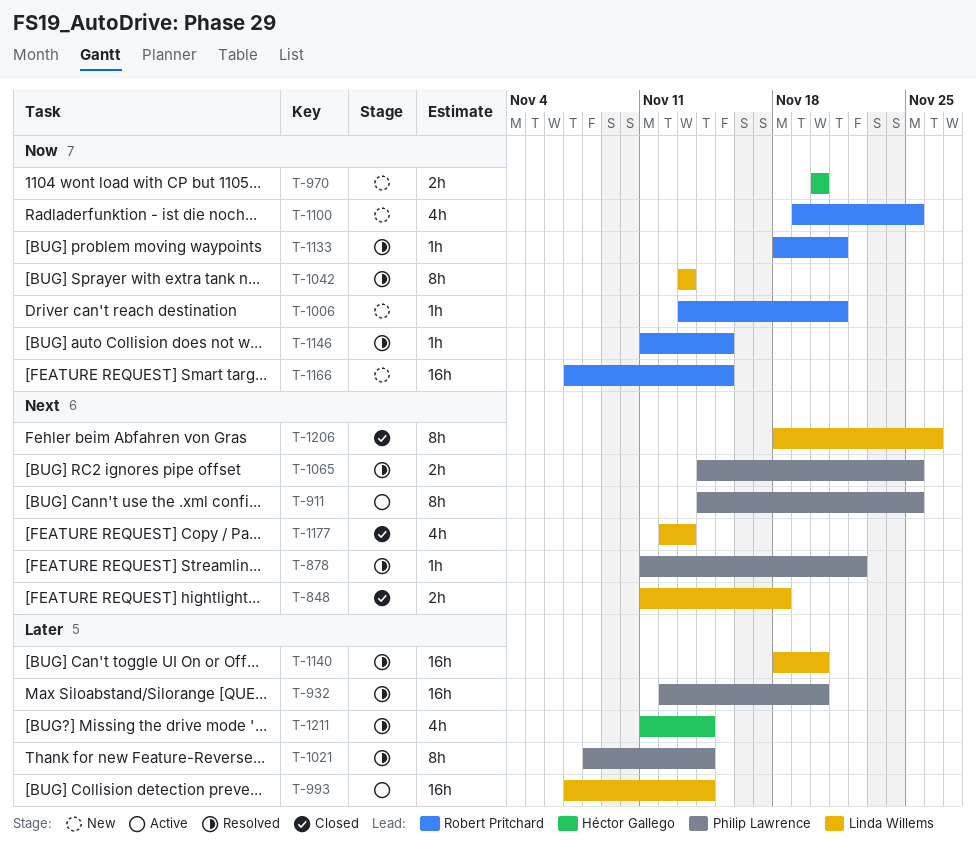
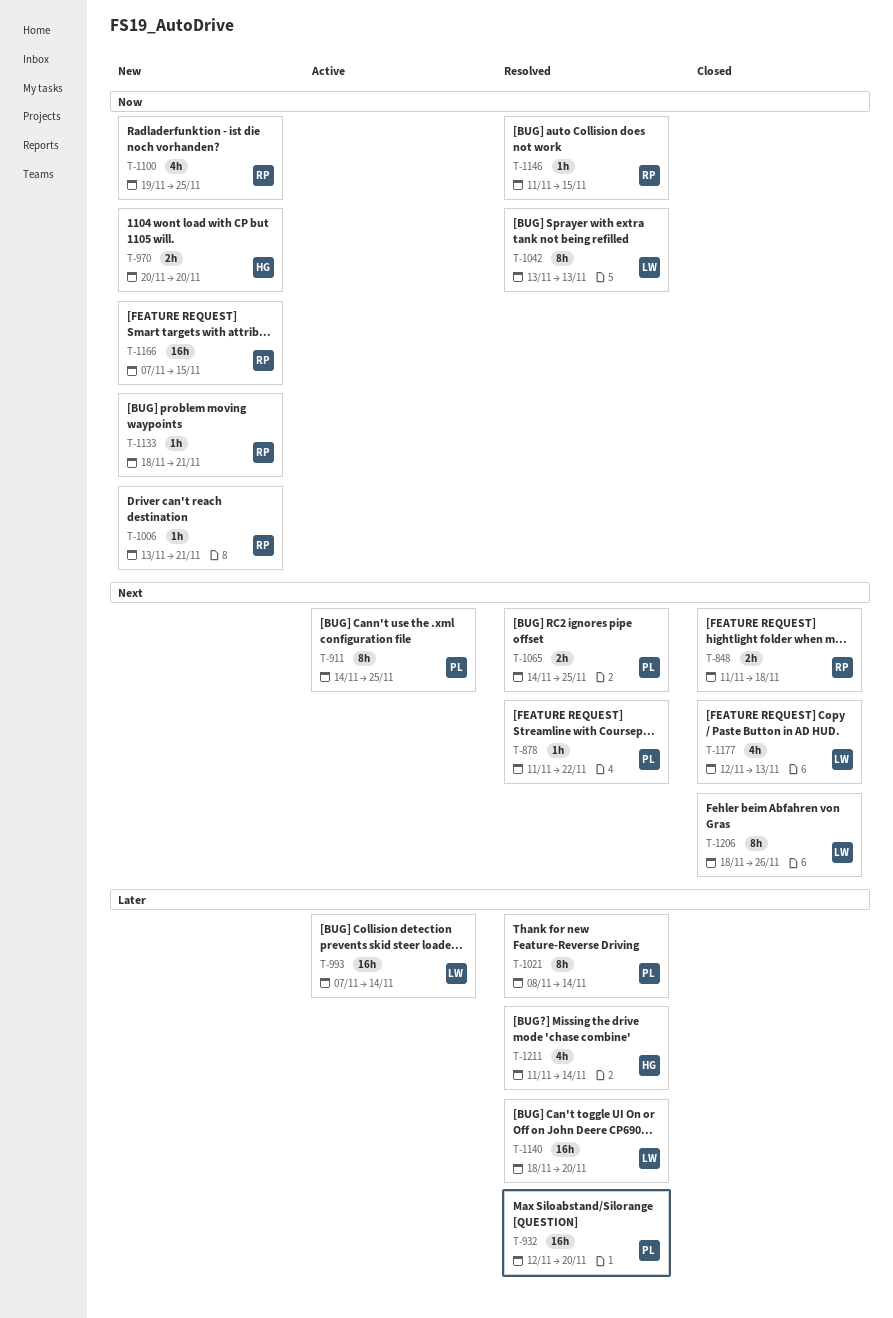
T-848, owner: Linda Willems -> Robert Pritchard
T-1133, status: Resolved -> New

